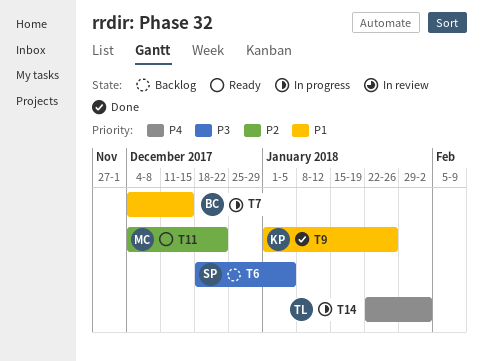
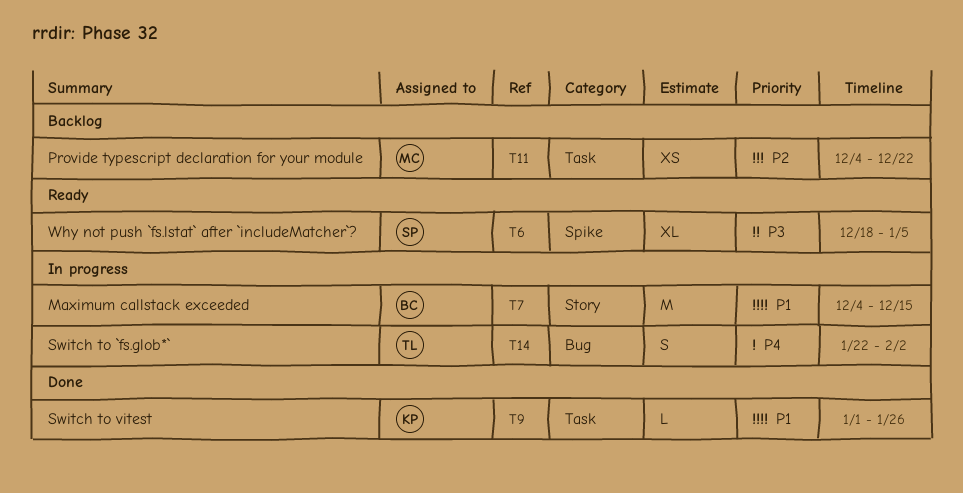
T6, status: Backlog -> Ready
T11, status: Ready -> Backlog

